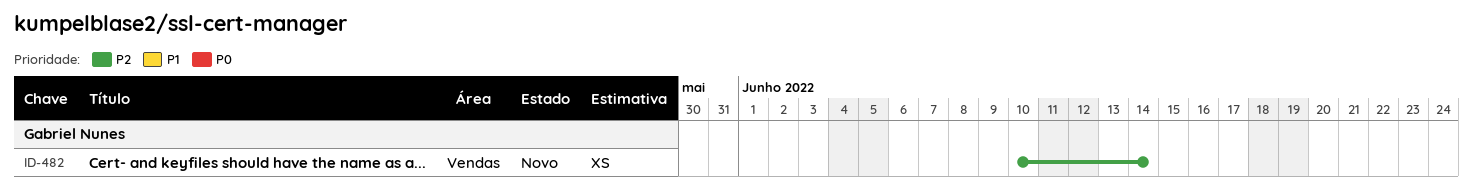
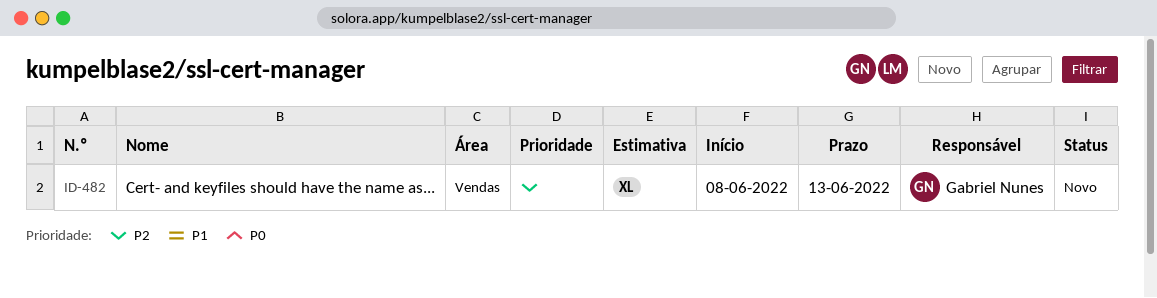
ID-482, estimate: XS -> XL
ID-482, start: Jun 10 -> Jun 8
ID-482, due: Jun 14 -> Jun 13

